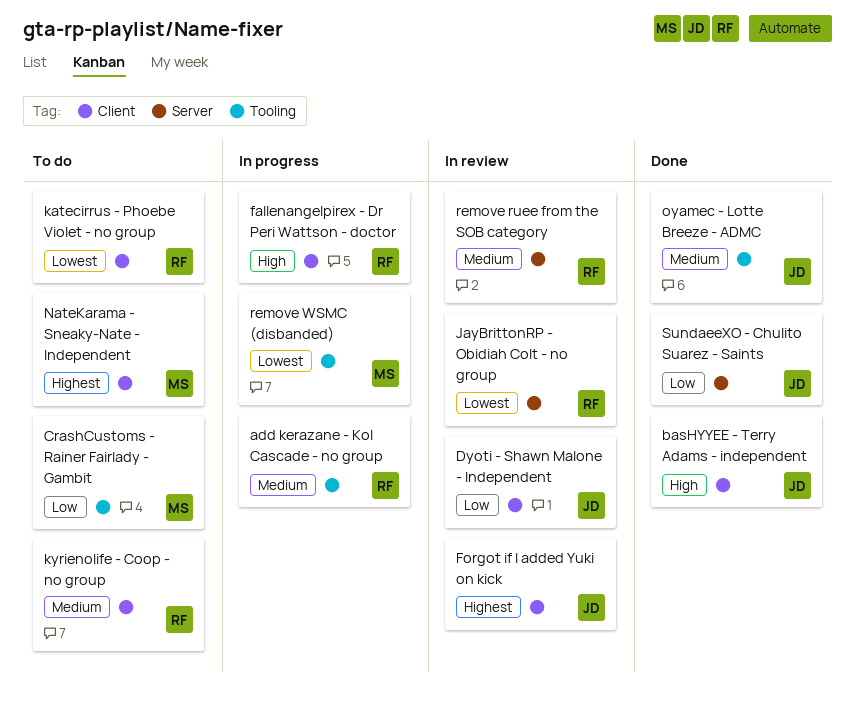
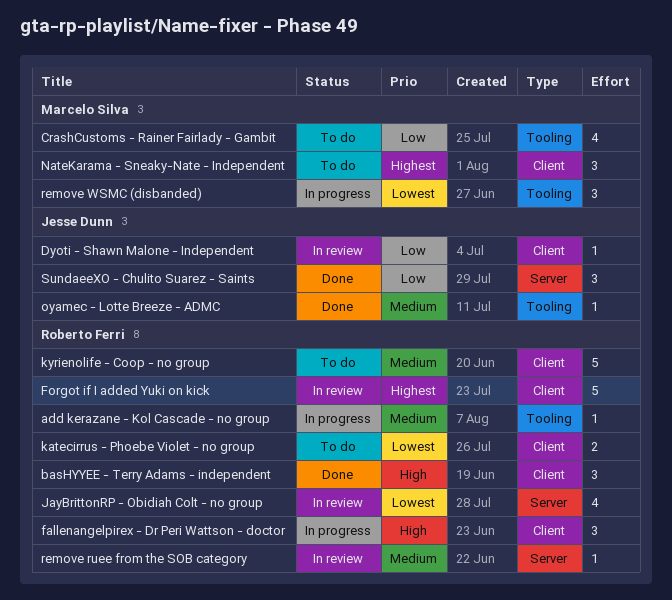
basHYYEE - Terry Adams - independent, owner: Jesse Dunn -> Roberto Ferri
Forgot if I added Yuki on kick, owner: Jesse Dunn -> Roberto Ferri

